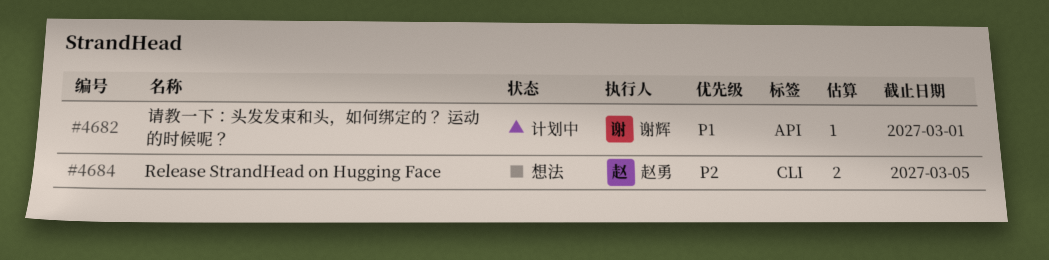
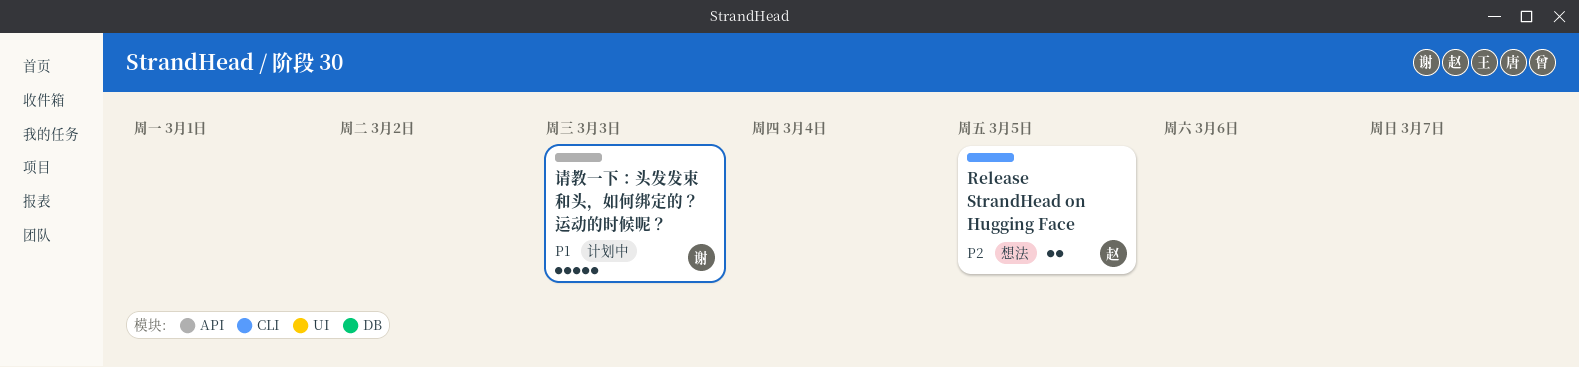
请教一下：头发发束和头，如何绑定的？ 运动的时候呢？, estimate: 1 -> 5
请教一下：头发发束和头，如何绑定的？ 运动的时候呢？, due: Mar 1 -> Mar 3

